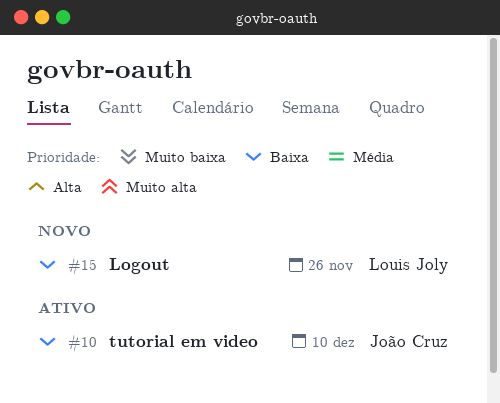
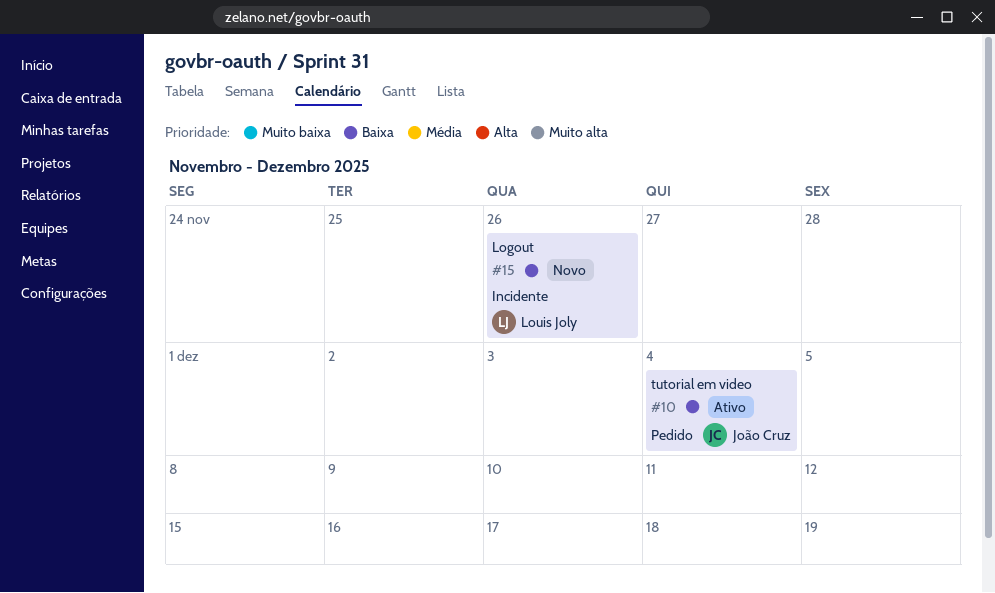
#10, due: Dec 10 -> Dec 4

